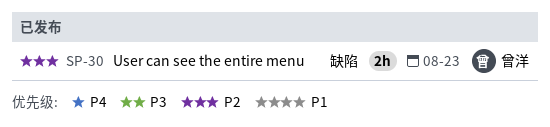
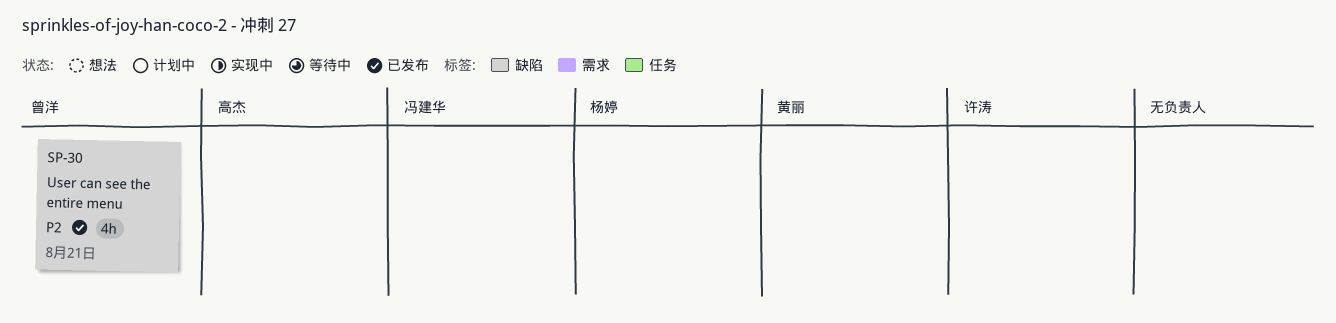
SP-30, estimate: 2h -> 4h
SP-30, due: Aug 23 -> Aug 21

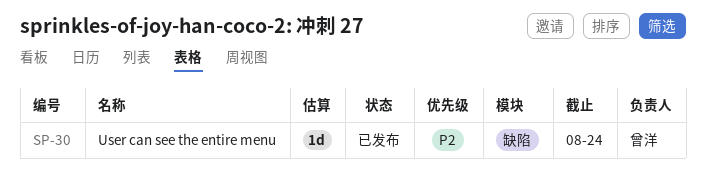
SP-30, estimate: 4h -> 1d
SP-30, due: Aug 21 -> Aug 24

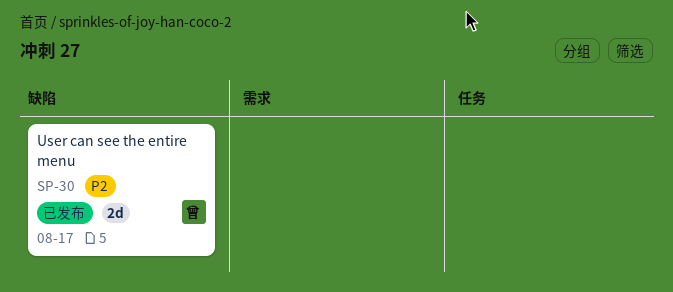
SP-30, estimate: 1d -> 2d
SP-30, due: Aug 24 -> Aug 17

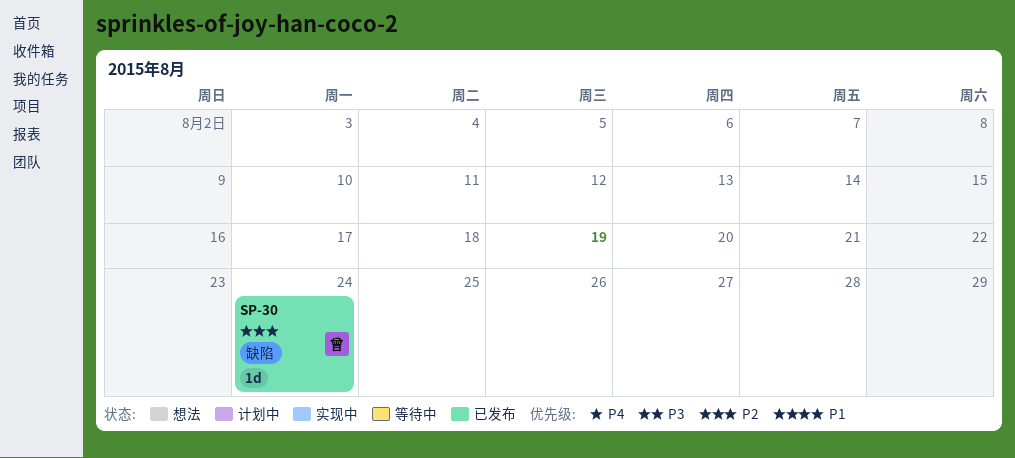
SP-30, estimate: 2d -> 1d
SP-30, due: Aug 17 -> Aug 24

